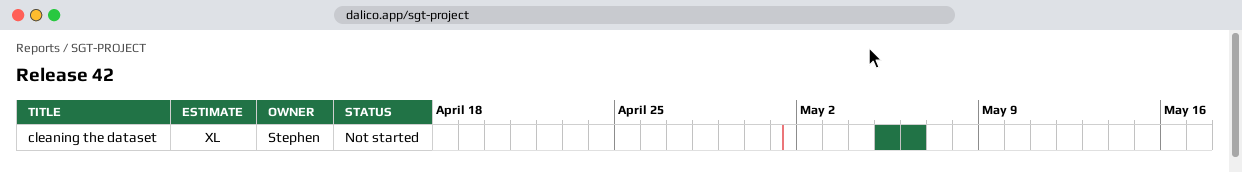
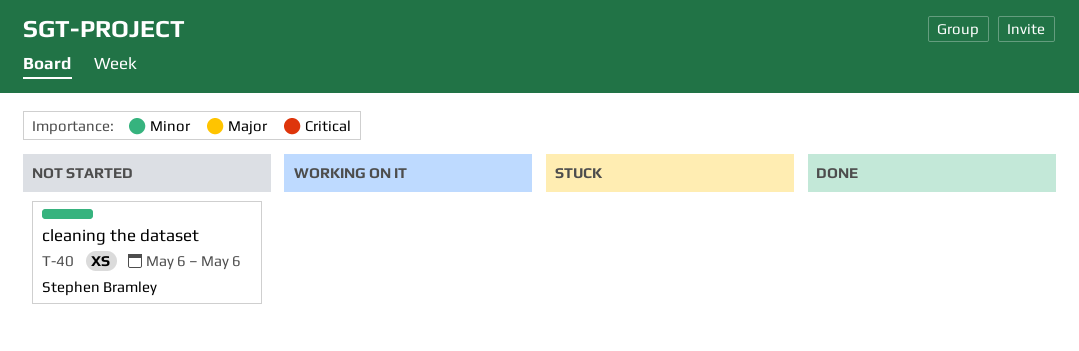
cleaning the dataset, estimate: XL -> XS
cleaning the dataset, start: May 5 -> May 6

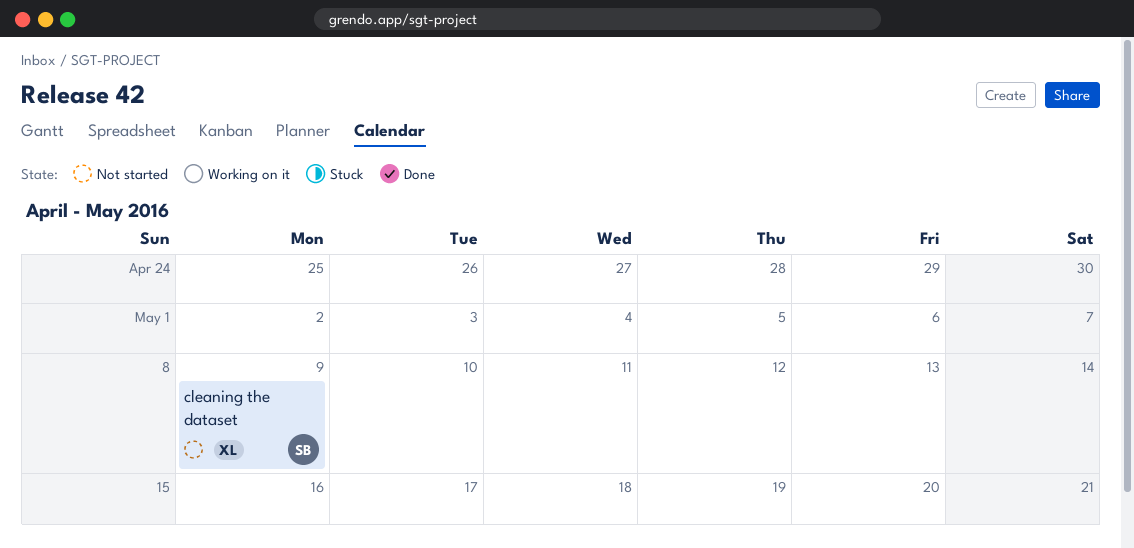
cleaning the dataset, estimate: XS -> XL
cleaning the dataset, due: May 6 -> May 9

